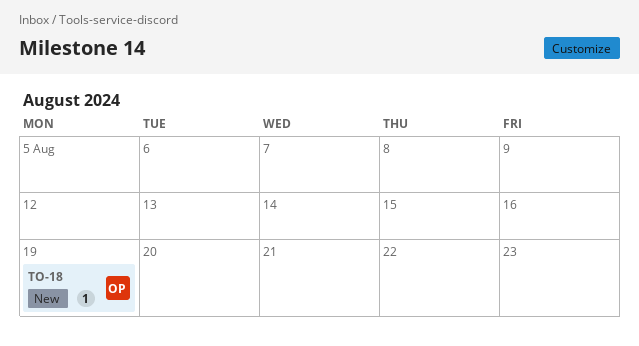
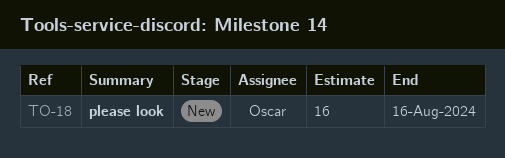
TO-18, estimate: 1 -> 16
TO-18, due: Aug 19 -> Aug 16

